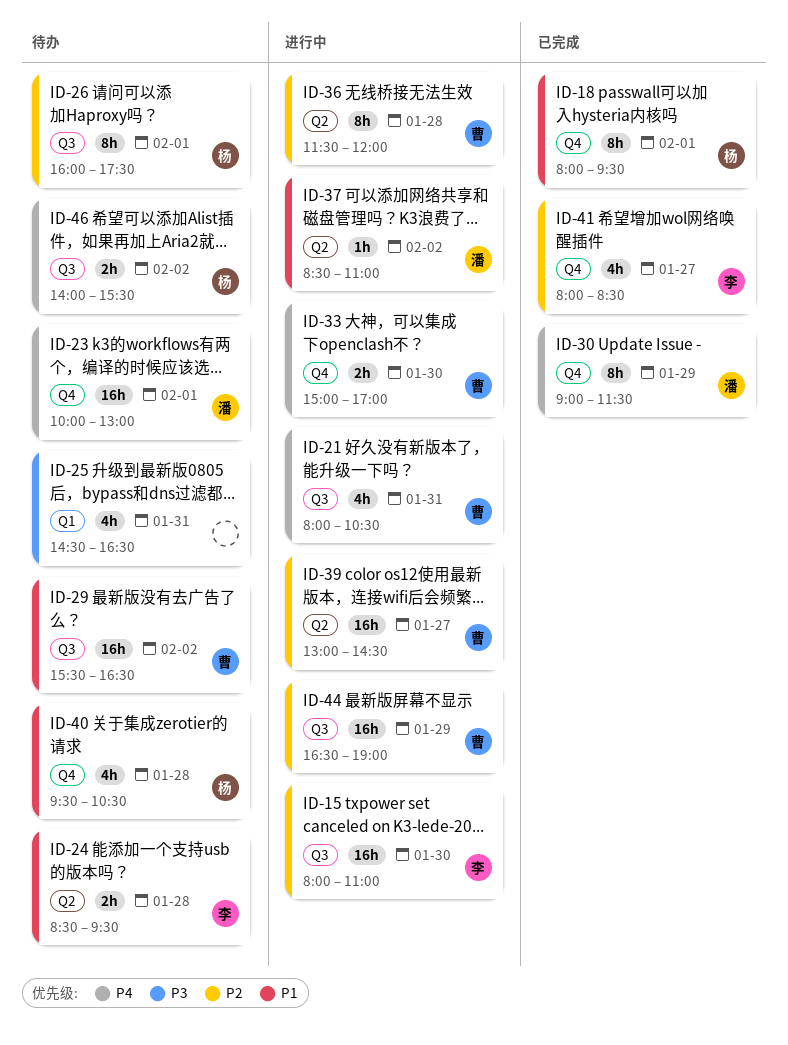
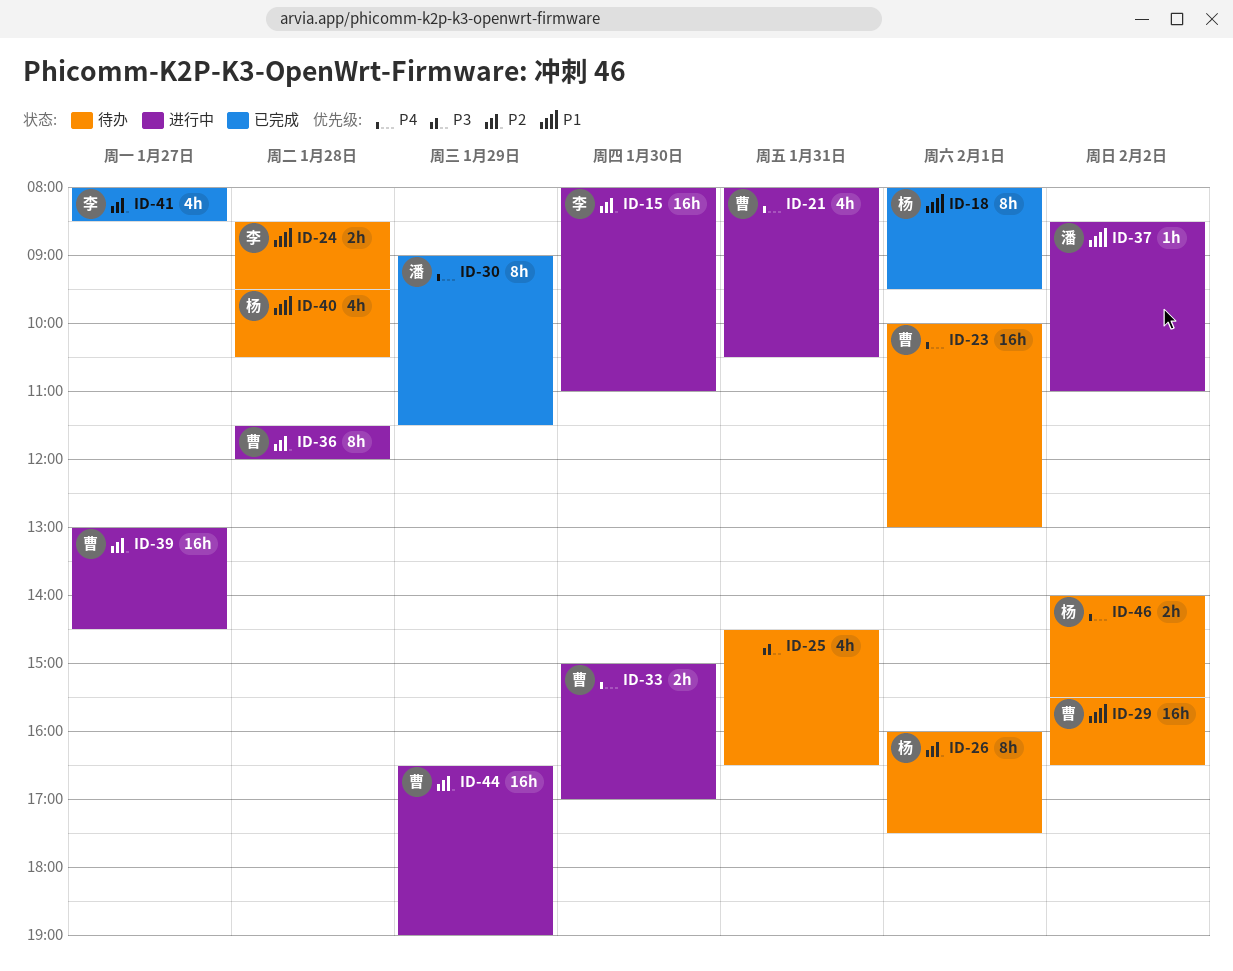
ID-23, owner: 潘 -> 曹

